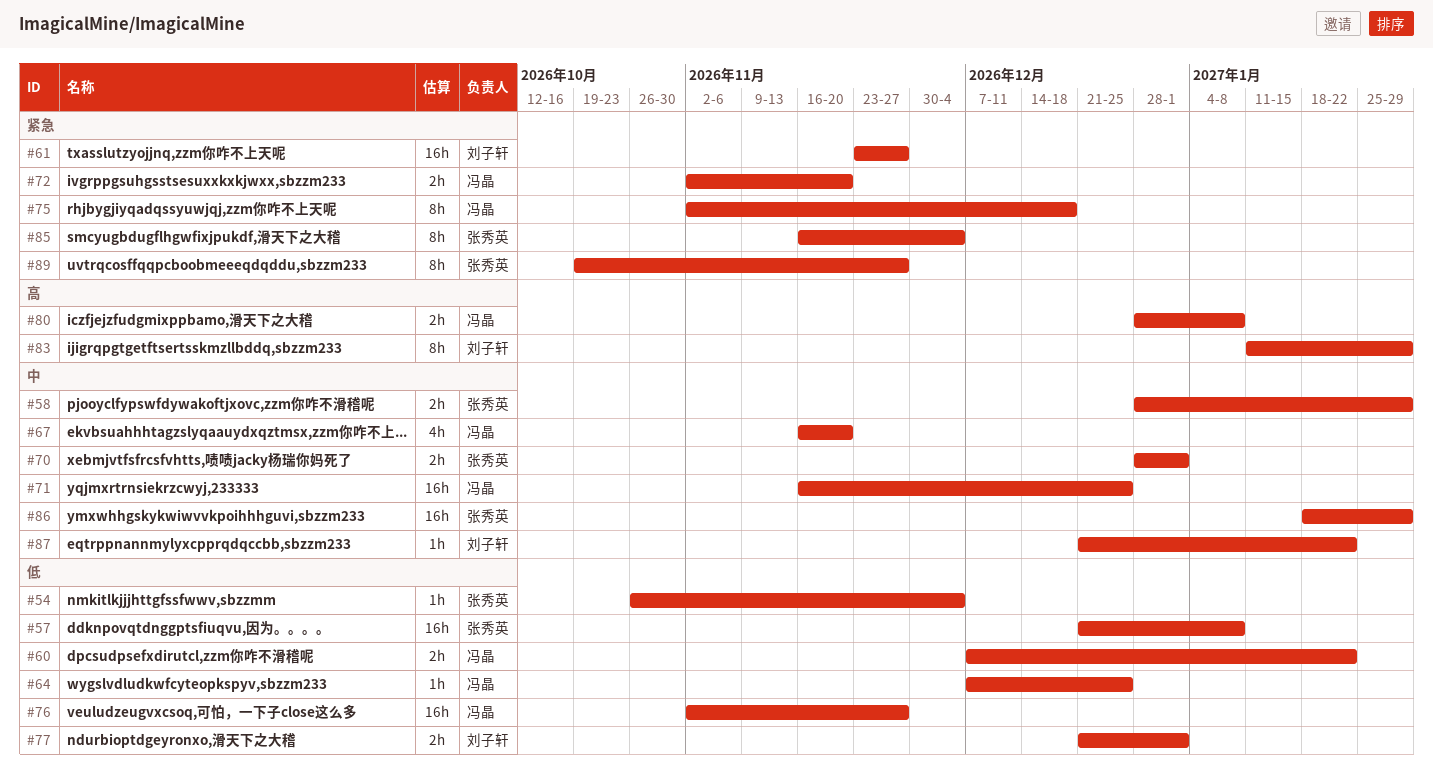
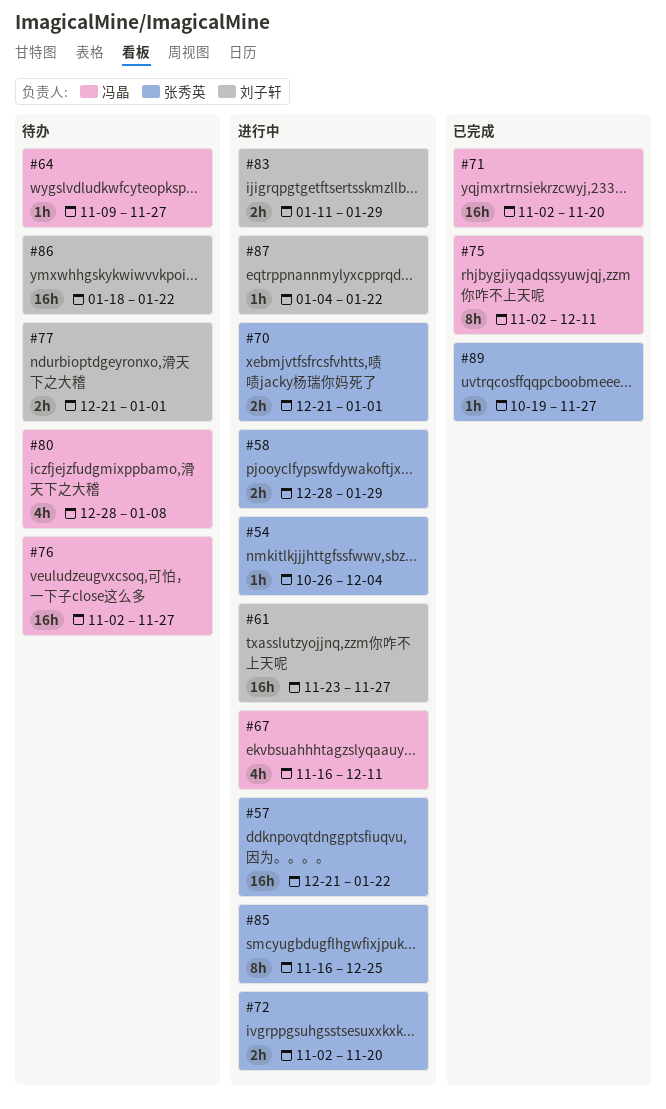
#57, due: Jan 8 -> Jan 22
#60: present -> none
#64, start: Dec 7 -> Nov 9
#64, due: Dec 25 -> Nov 27
#67, due: Nov 20 -> Dec 11
#70, start: Dec 28 -> Dec 21
#71, start: Nov 16 -> Nov 2
#71, due: Dec 25 -> Nov 20
#72, owner: 冯晶 -> 张秀英
#75, due: Dec 18 -> Dec 11
#80, estimate: 2h -> 4h
#83, estimate: 8h -> 2h
#85, due: Dec 4 -> Dec 25
#86, owner: 张秀英 -> 刘子轩
#86, due: Jan 29 -> Jan 22
#87, start: Dec 21 -> Jan 4
#89, estimate: 8h -> 1h

